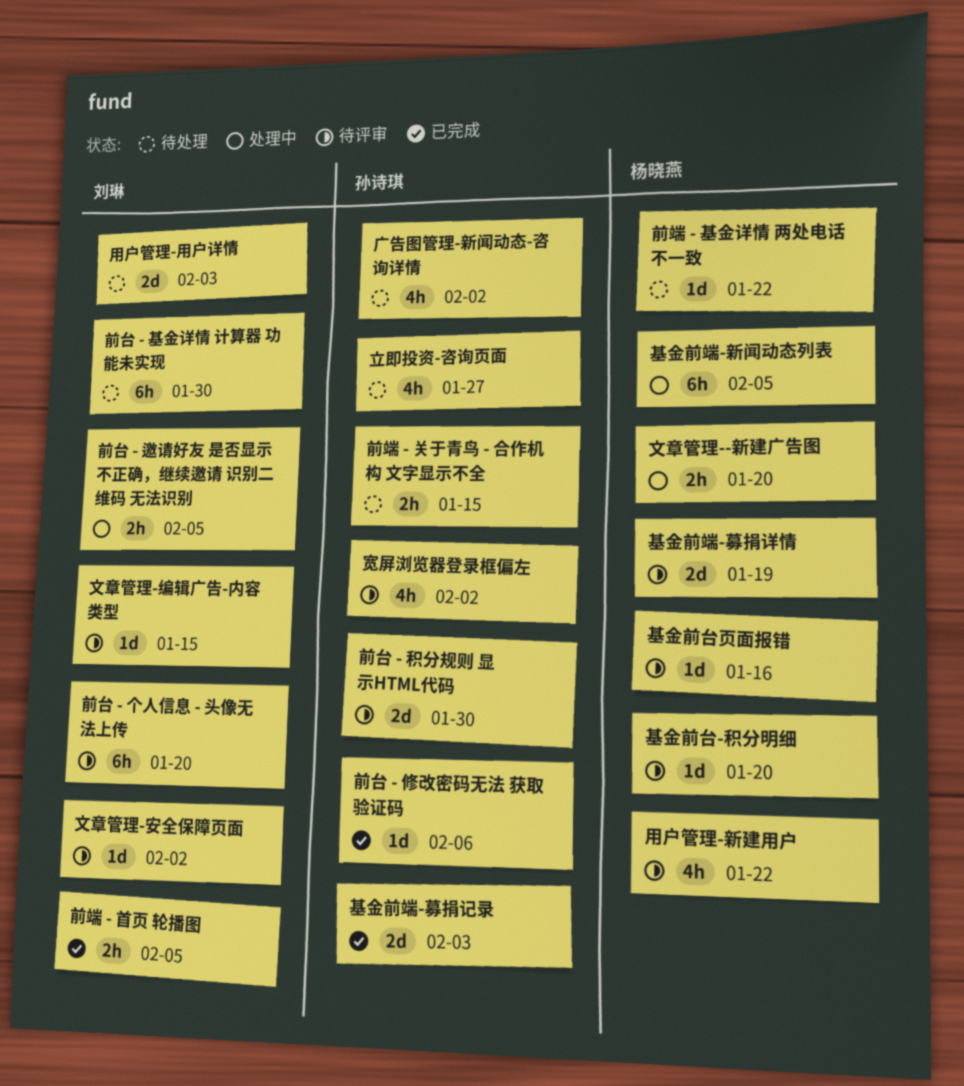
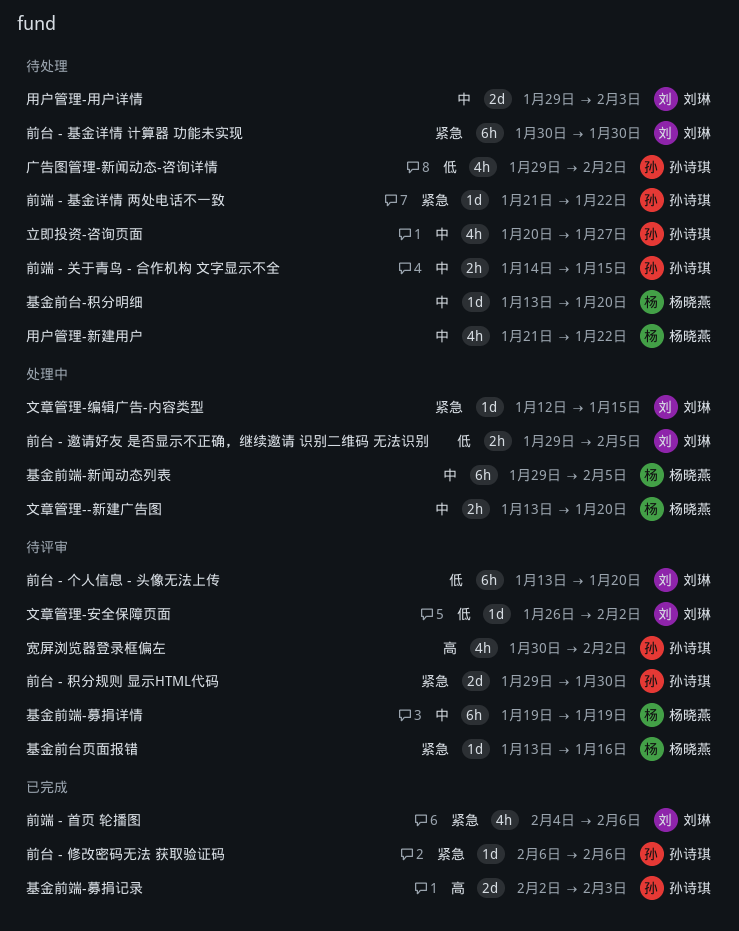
前端 - 基金详情 两处电话不一致, owner: 杨晓燕 -> 孙诗琪
前端 - 首页 轮播图, estimate: 2h -> 4h
前端 - 首页 轮播图, due: Feb 5 -> Feb 6
基金前台-积分明细, status: 待评审 -> 待处理
基金前端-募捐详情, estimate: 2d -> 6h
文章管理-编辑广告-内容类型, status: 待评审 -> 处理中
用户管理-新建用户, status: 待评审 -> 待处理

